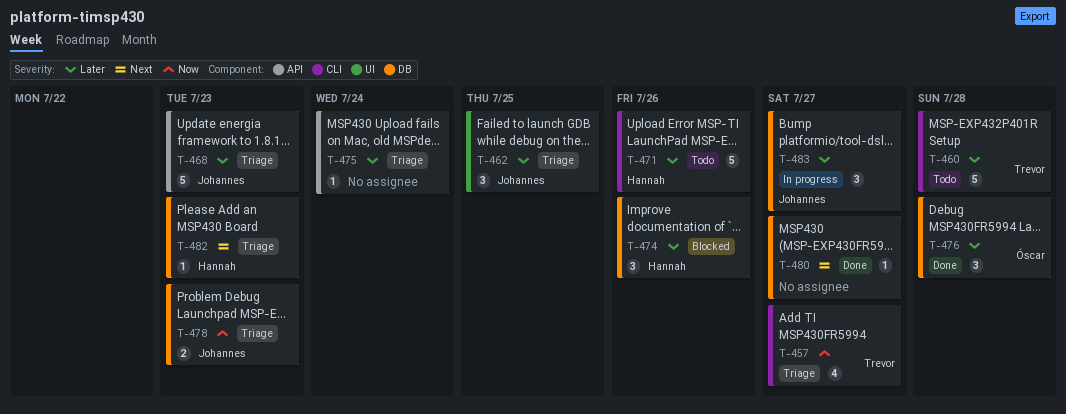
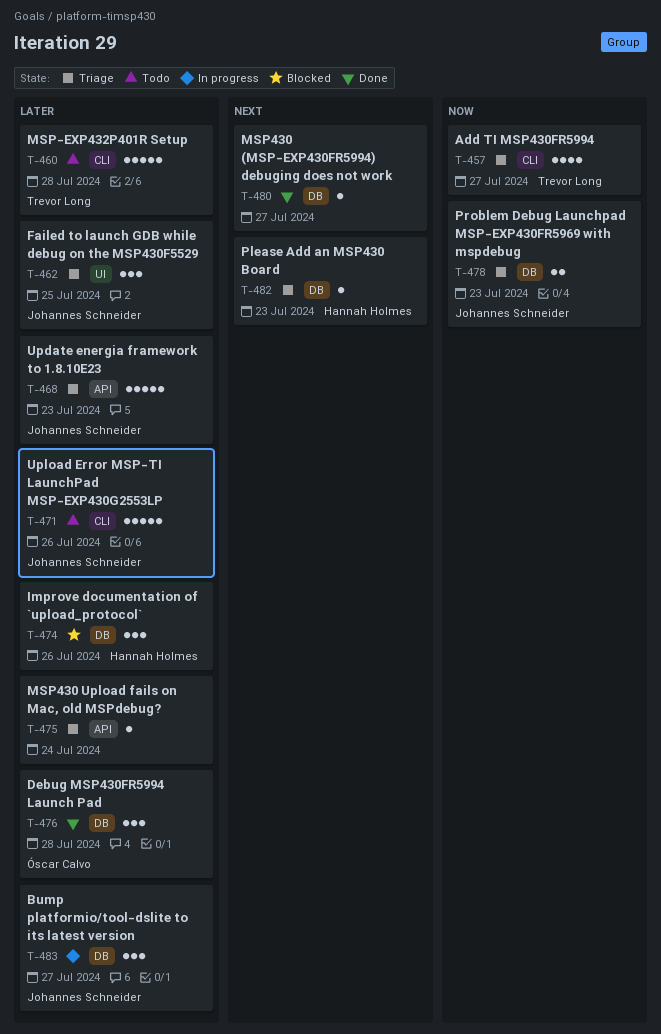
T-471, owner: Hannah Holmes -> Johannes Schneider

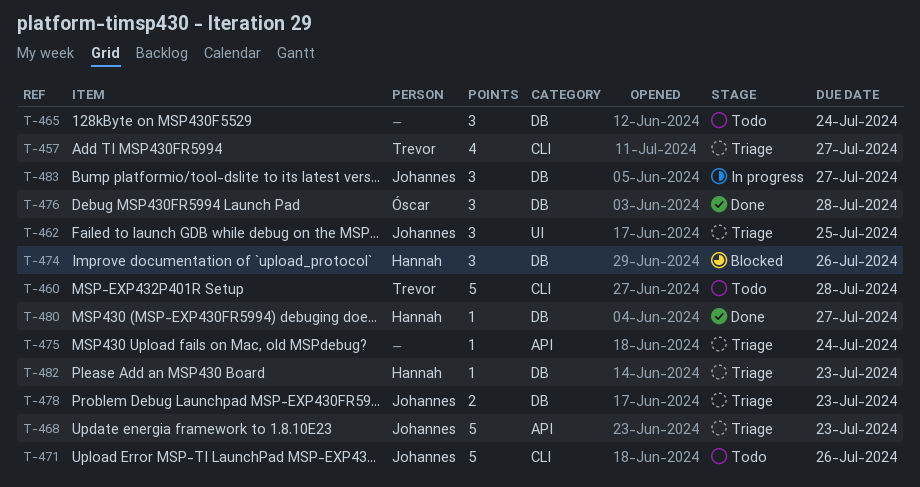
T-465: none -> present
T-480, owner: none -> Hannah Holmes

